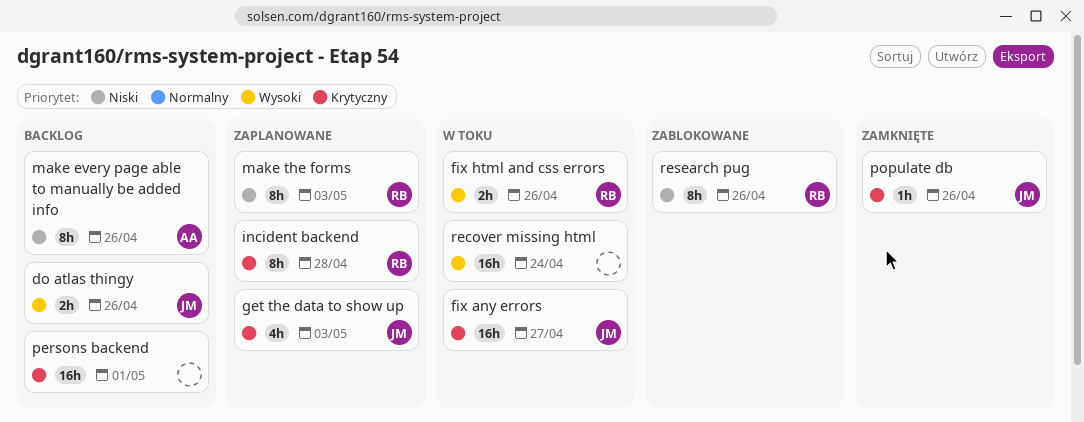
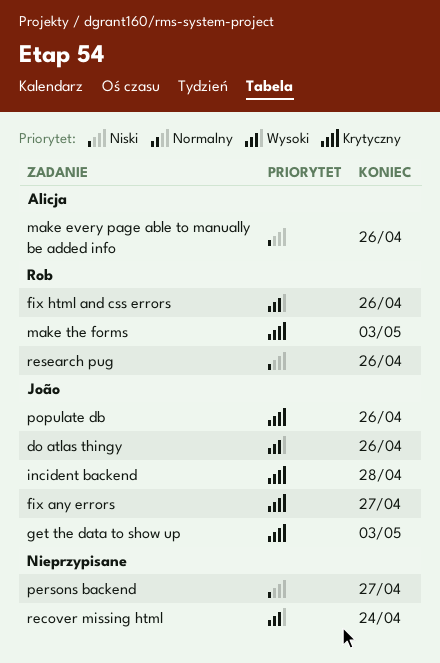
incident backend, owner: Rob -> João
make the forms, priority: Niski -> Krytyczny
persons backend, priority: Krytyczny -> Niski
persons backend, due: May 1 -> Apr 27

